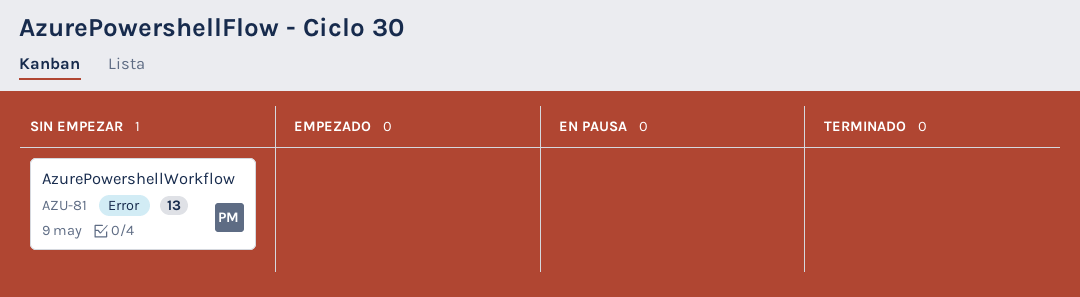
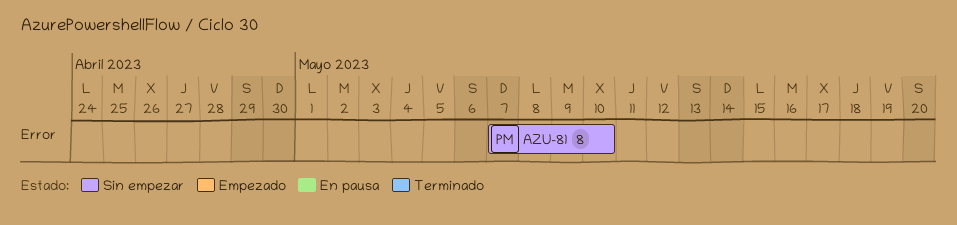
AZU-81, estimate: 13 -> 8
AZU-81, due: May 9 -> May 10

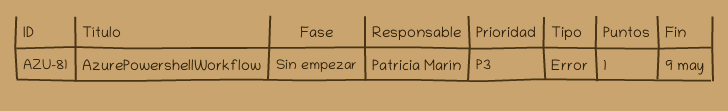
AZU-81, estimate: 8 -> 1
AZU-81, due: May 10 -> May 9

